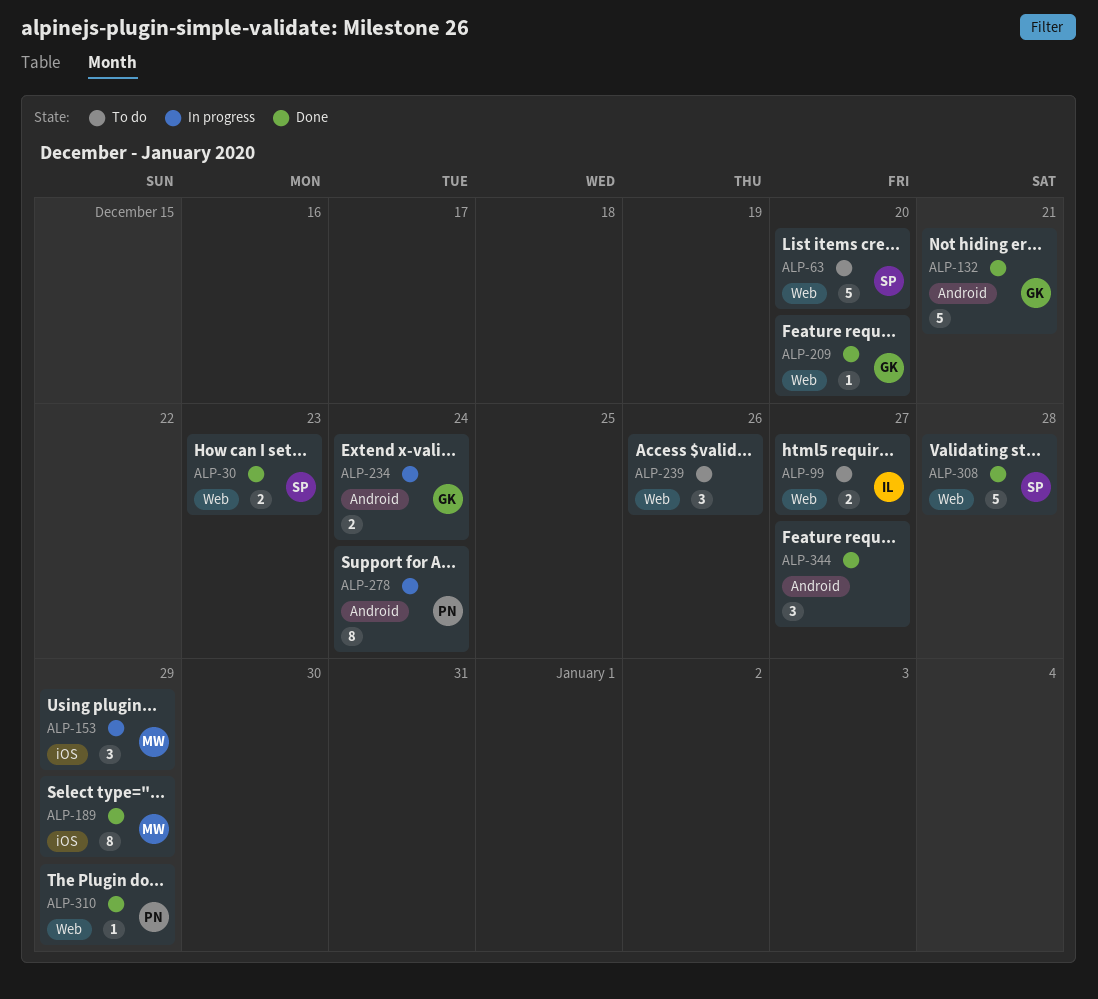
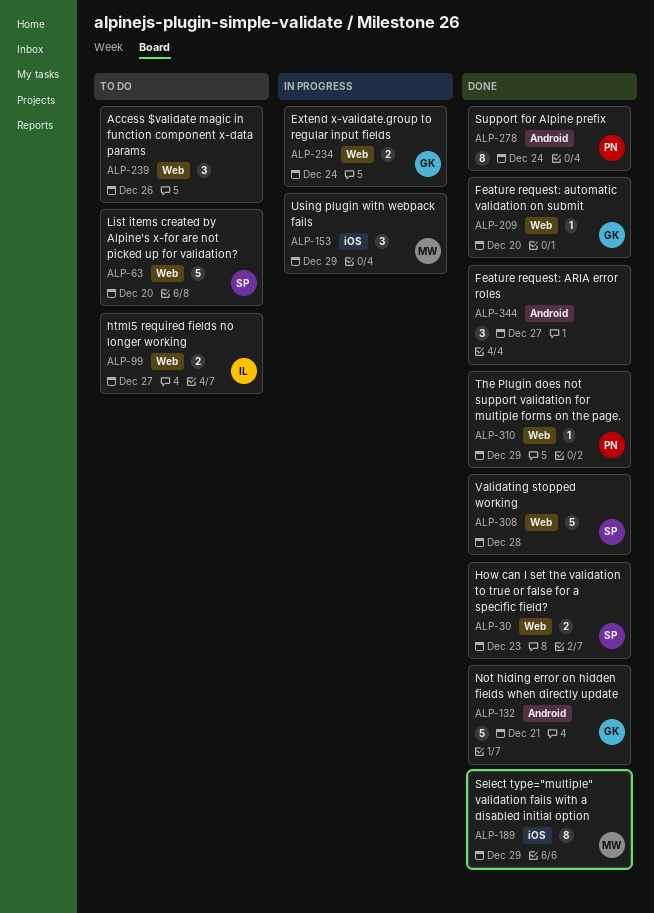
ALP-234, label: Android -> Web
ALP-278, status: In progress -> Done

